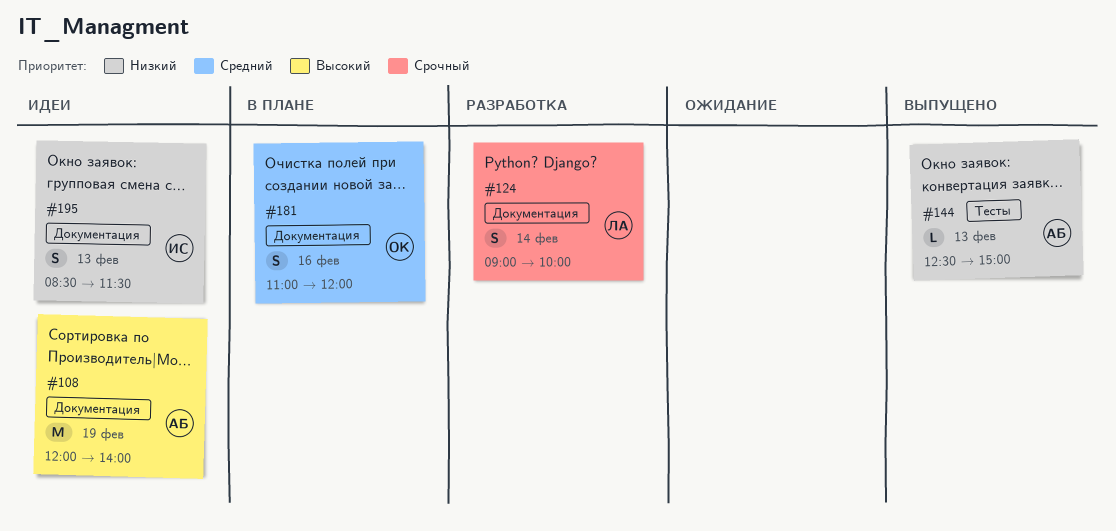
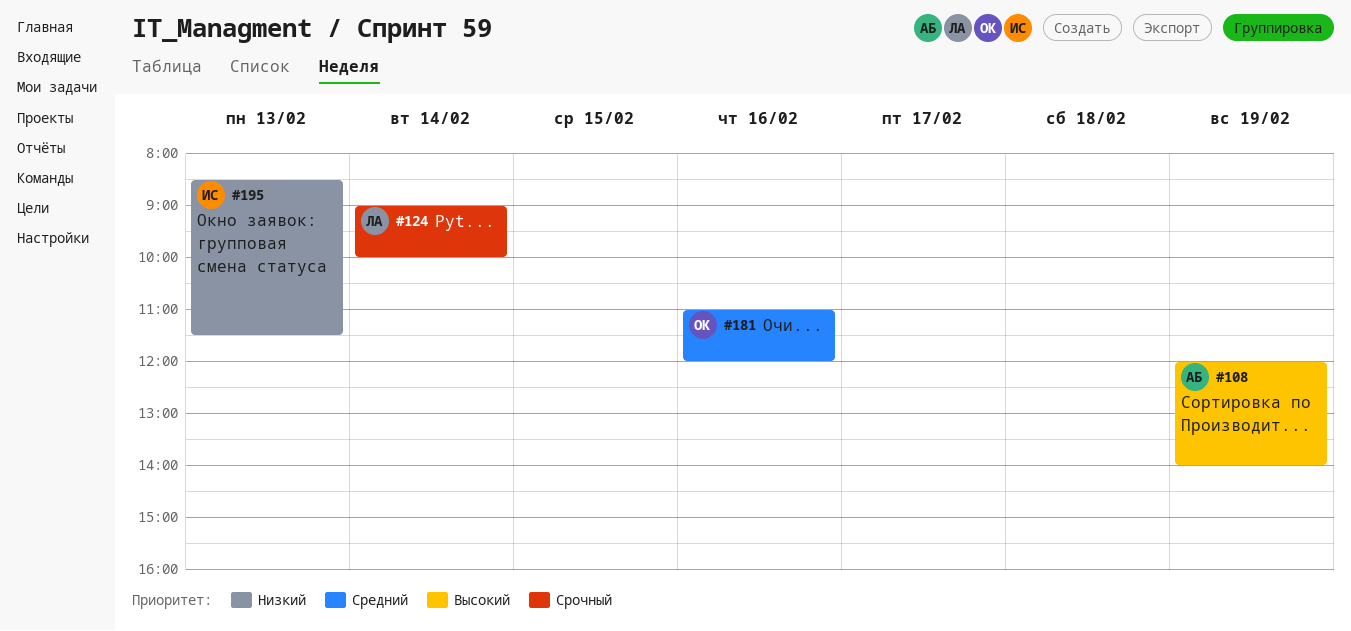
#144: present -> none

